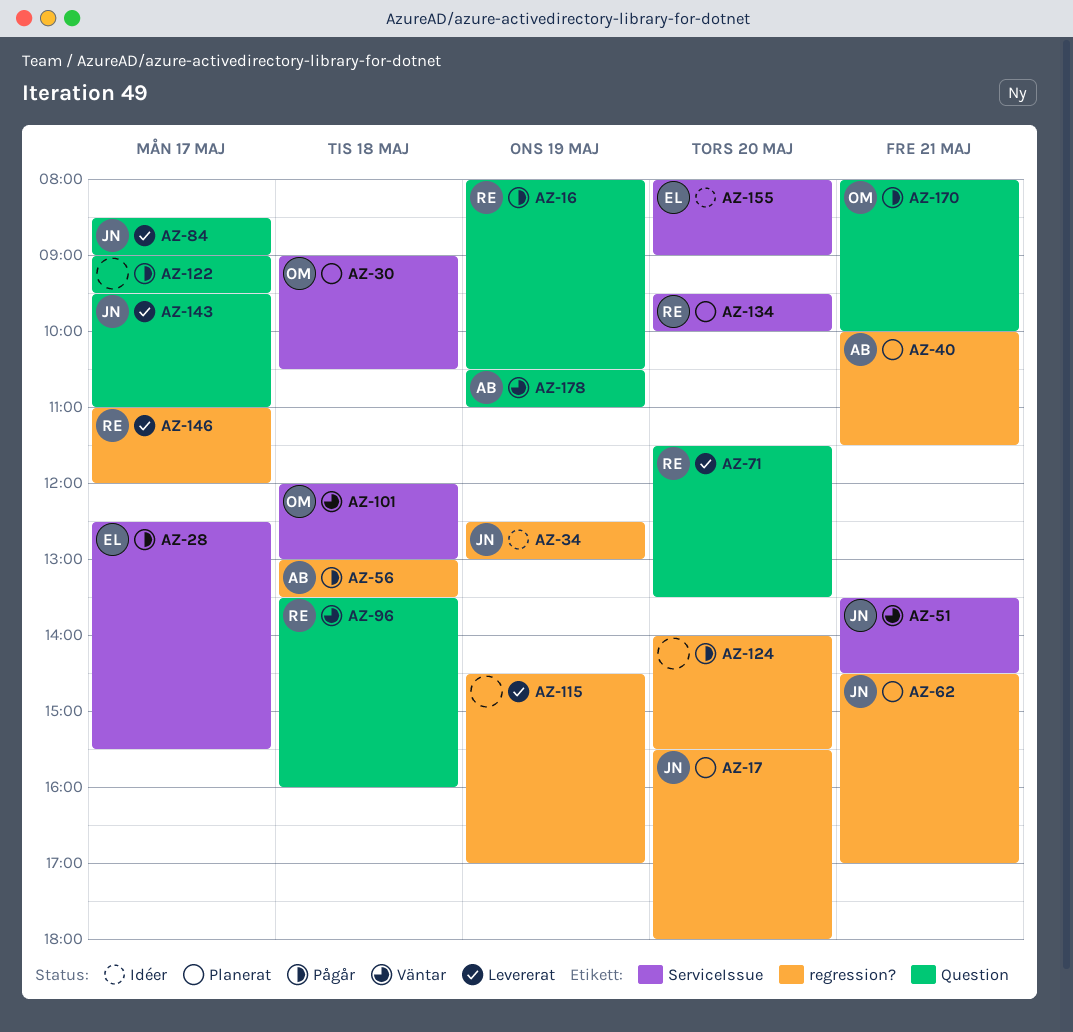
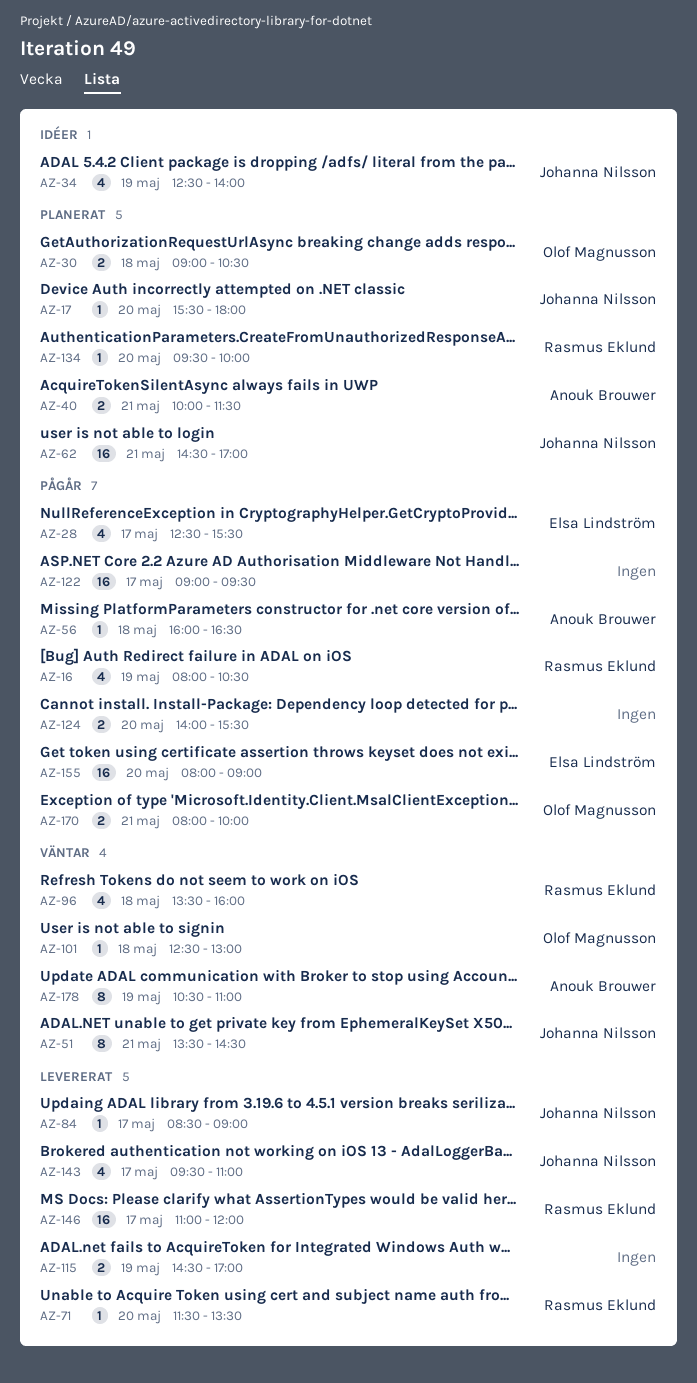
AZ-34, ends: 13:00 -> 14:00
AZ-56, begins: 13:00 -> 16:00
AZ-56, ends: 13:30 -> 16:30
AZ-101, begins: 12:00 -> 12:30
AZ-155, status: Idéer -> Pågår

